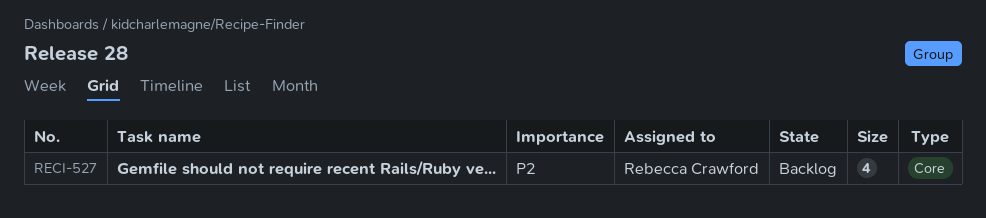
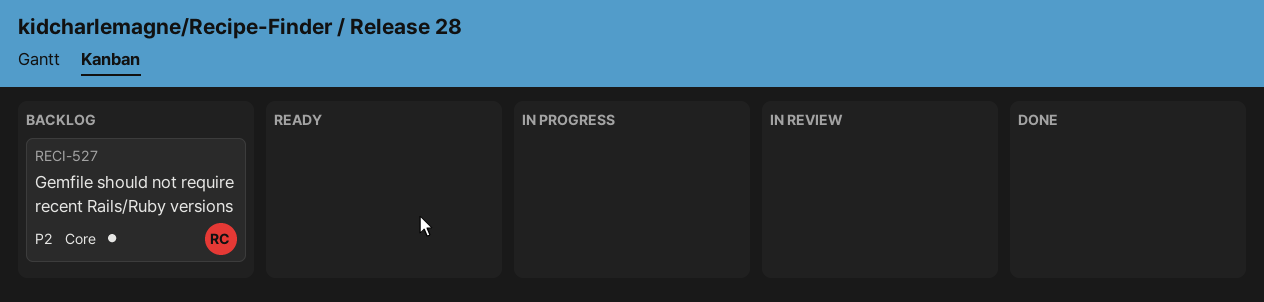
RECI-527, estimate: 4 -> 1

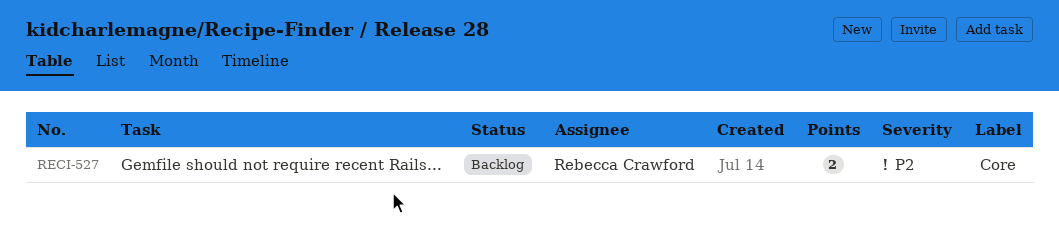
RECI-527, estimate: 1 -> 2

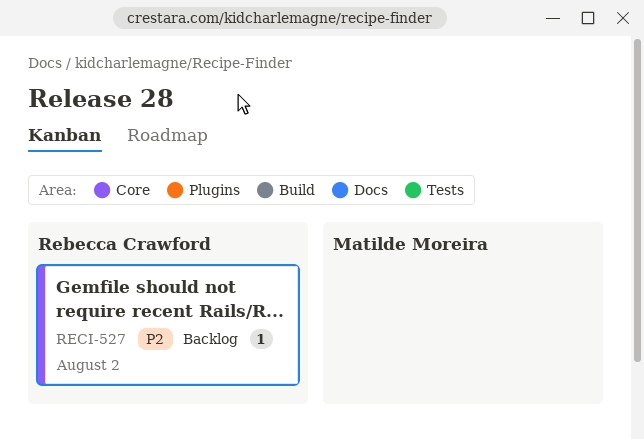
RECI-527, estimate: 2 -> 1

